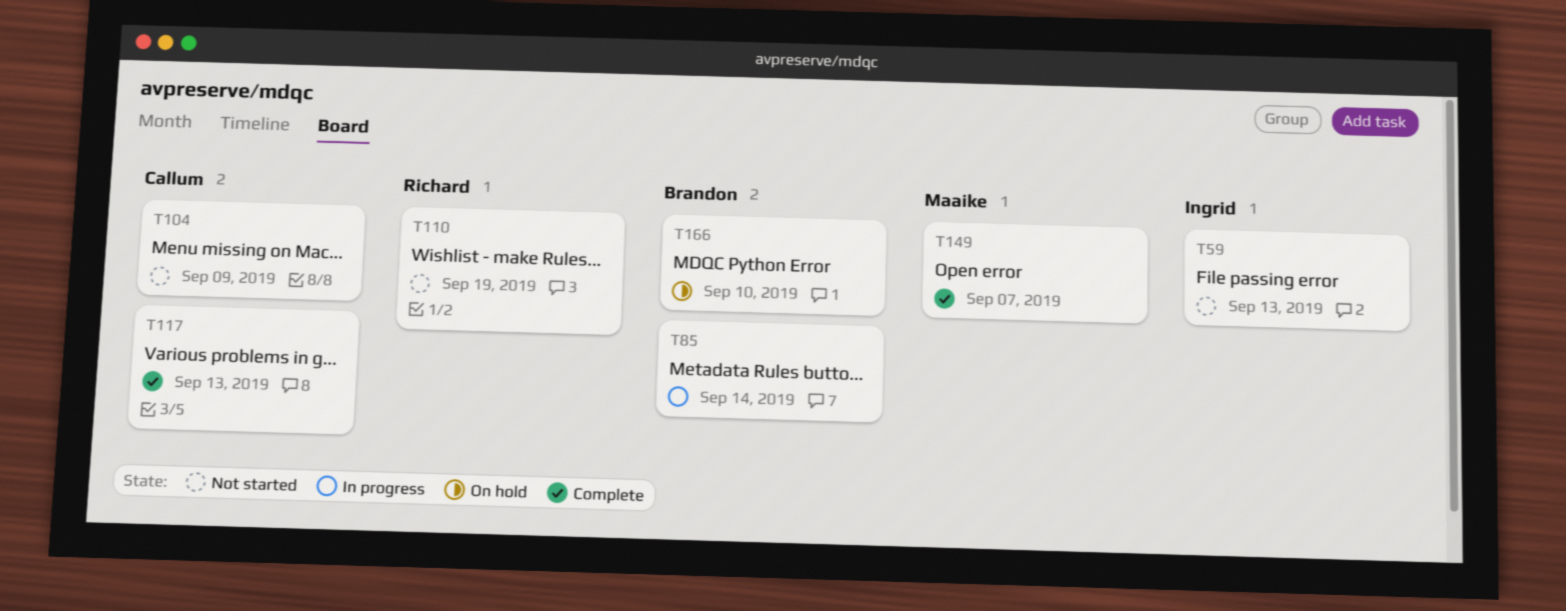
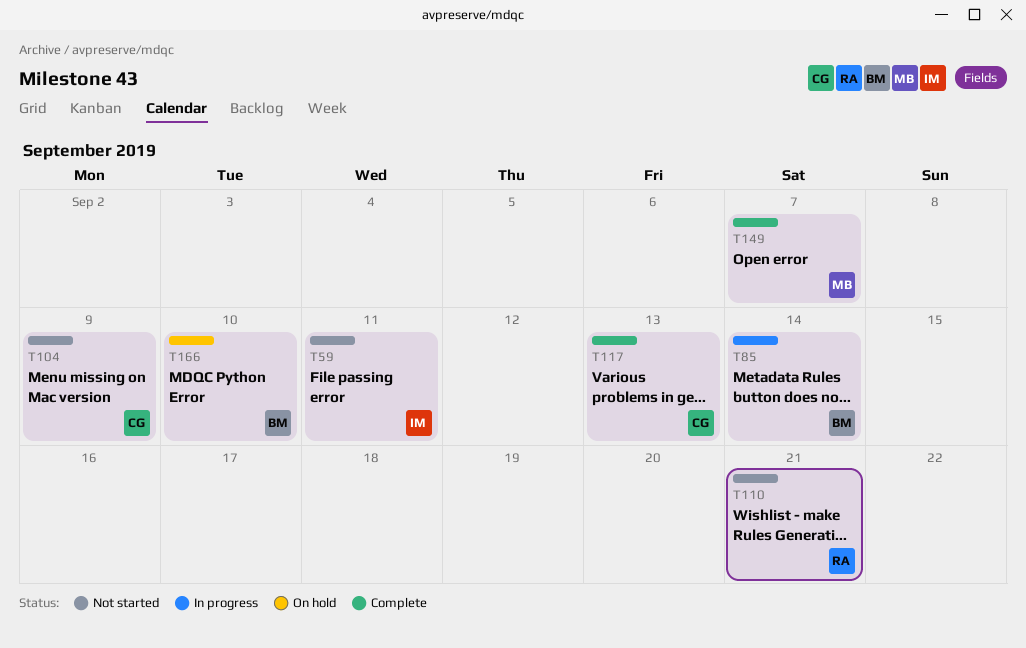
T59, due: Sep 13 -> Sep 11
T110, due: Sep 19 -> Sep 21

